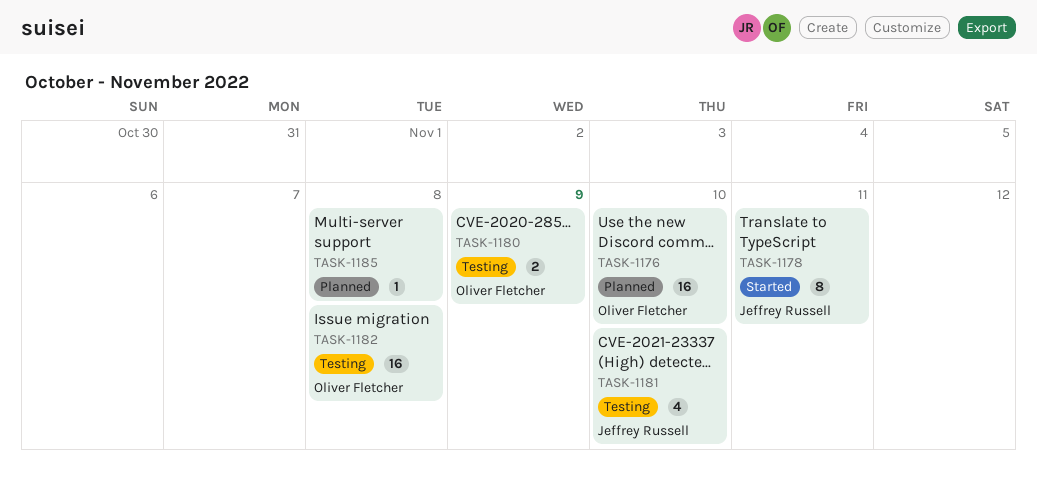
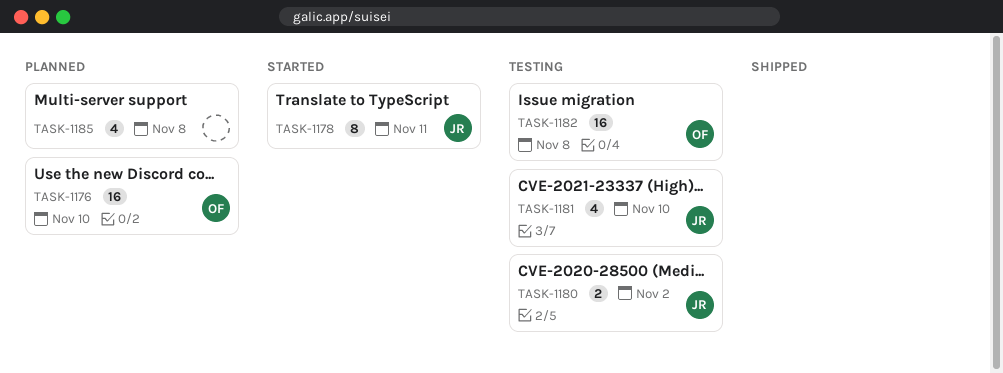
TASK-1180, owner: Oliver Fletcher -> Jeffrey Russell
TASK-1180, due: Nov 9 -> Nov 2
TASK-1185, estimate: 1 -> 4

